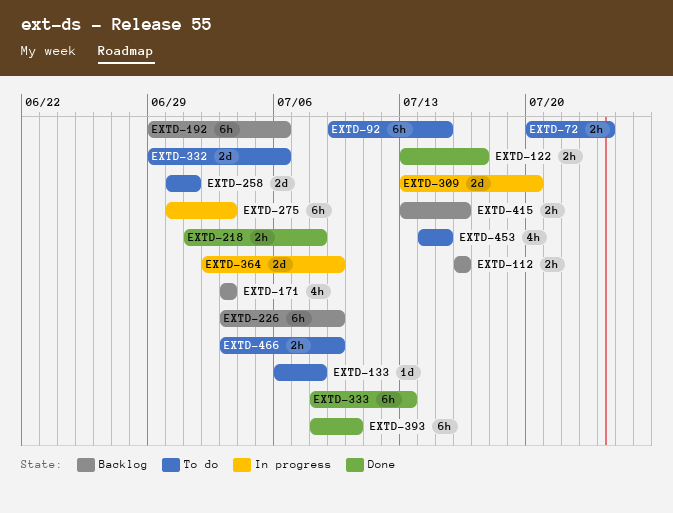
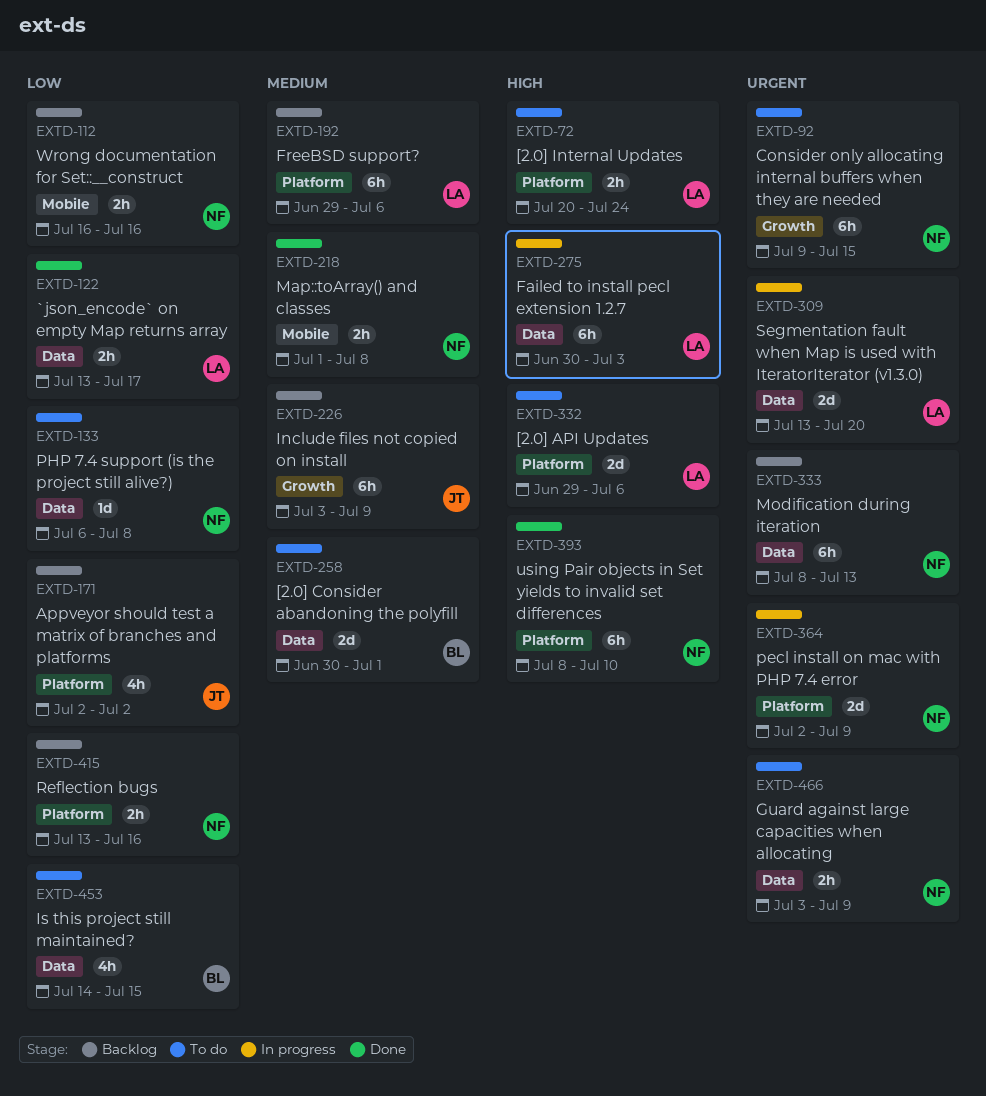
EXTD-171, start: Jul 3 -> Jul 2
EXTD-171, due: Jul 3 -> Jul 2
EXTD-333, status: Done -> Backlog

